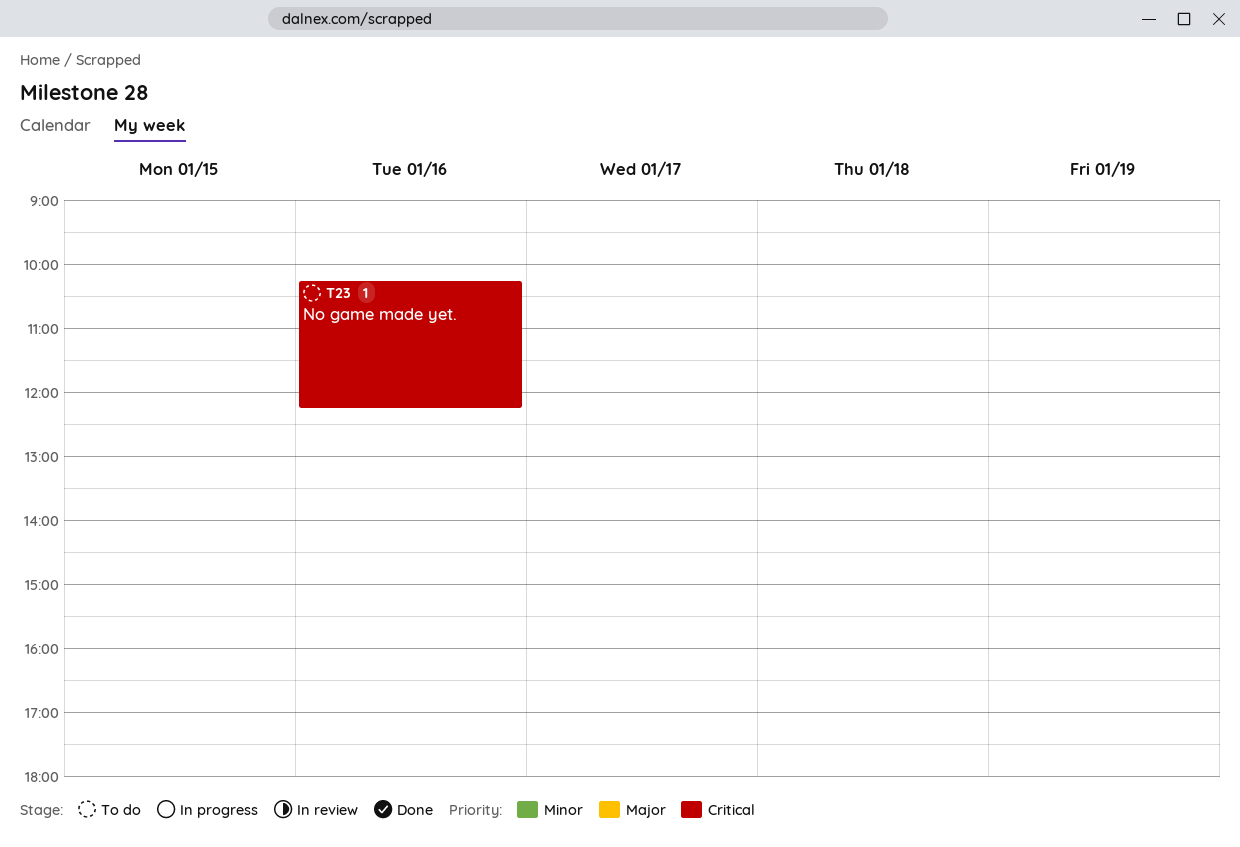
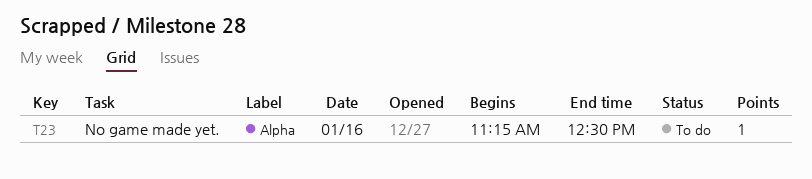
T23, begins: 10:15 -> 11:15
T23, ends: 12:15 -> 12:30

